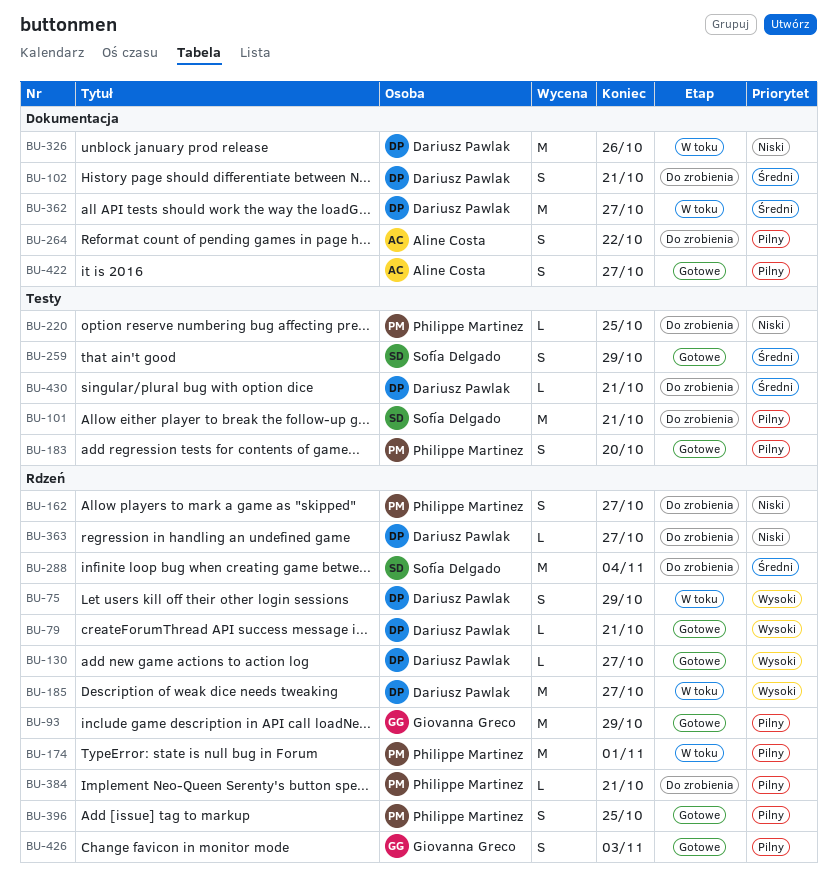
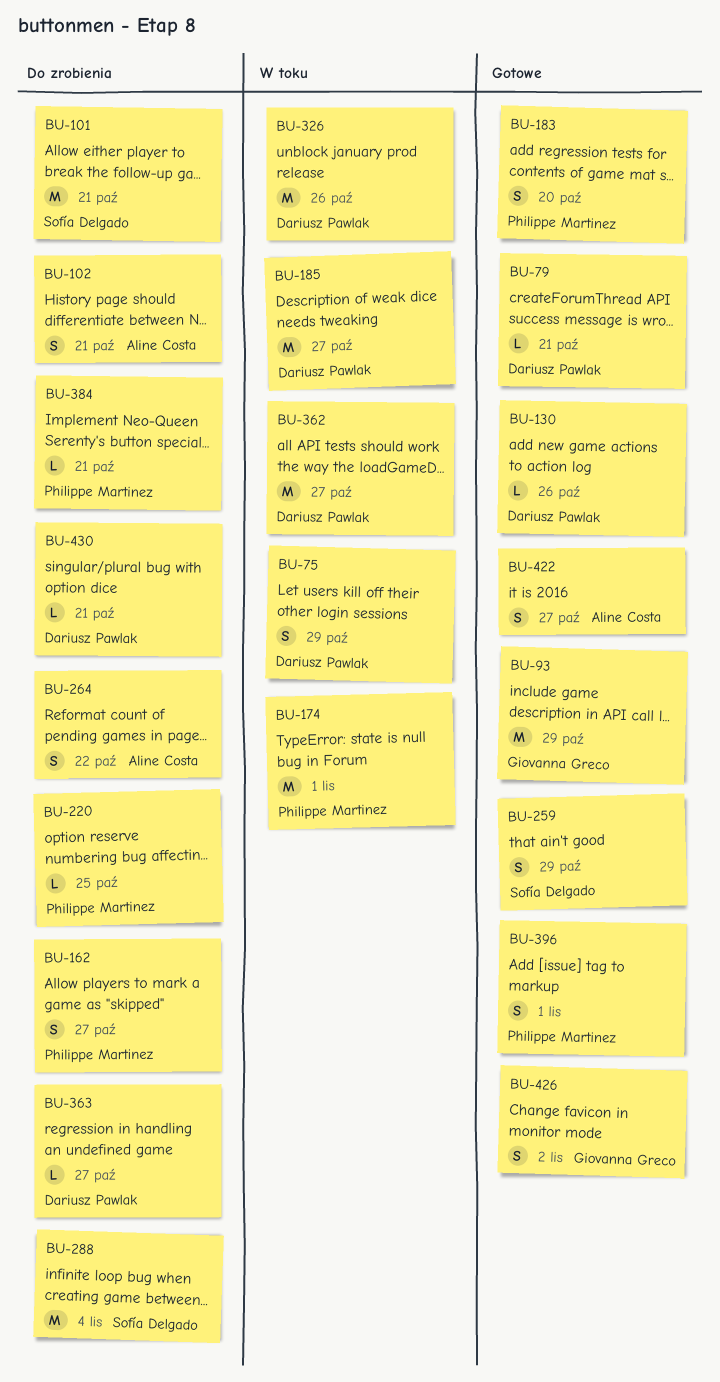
BU-102, owner: Dariusz Pawlak -> Aline Costa
BU-130, due: Oct 27 -> Oct 26
BU-396, due: Oct 25 -> Nov 1
BU-426, due: Nov 3 -> Nov 2

